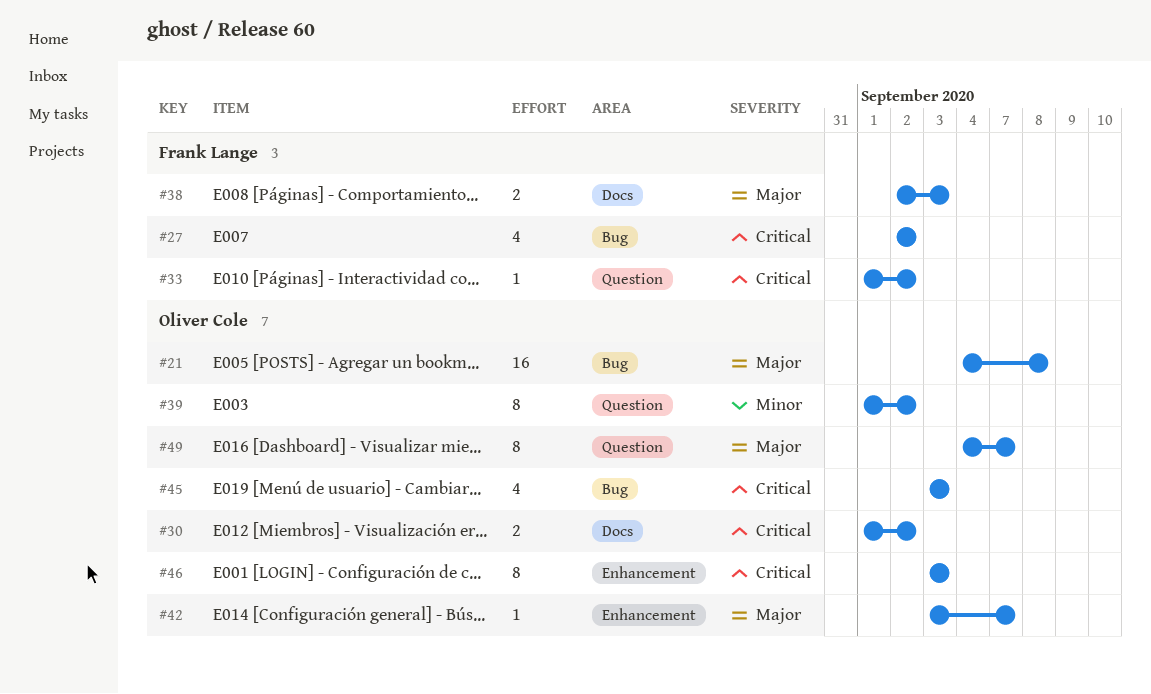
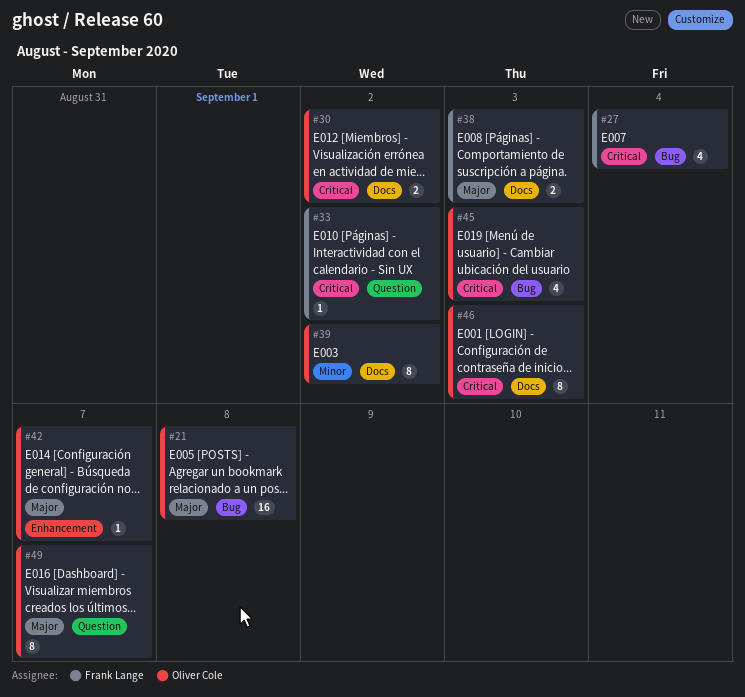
#27, due: Sep 2 -> Sep 4
#39, label: Question -> Docs
#46, label: Enhancement -> Docs

